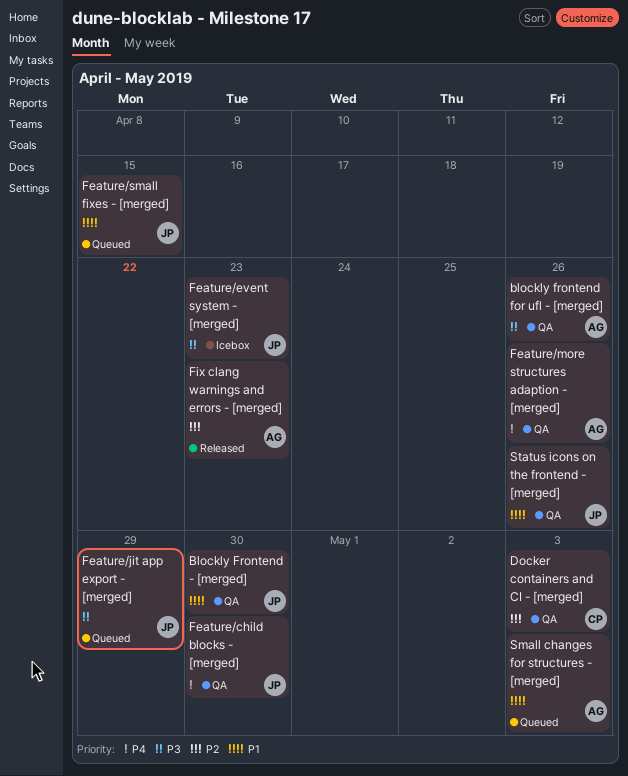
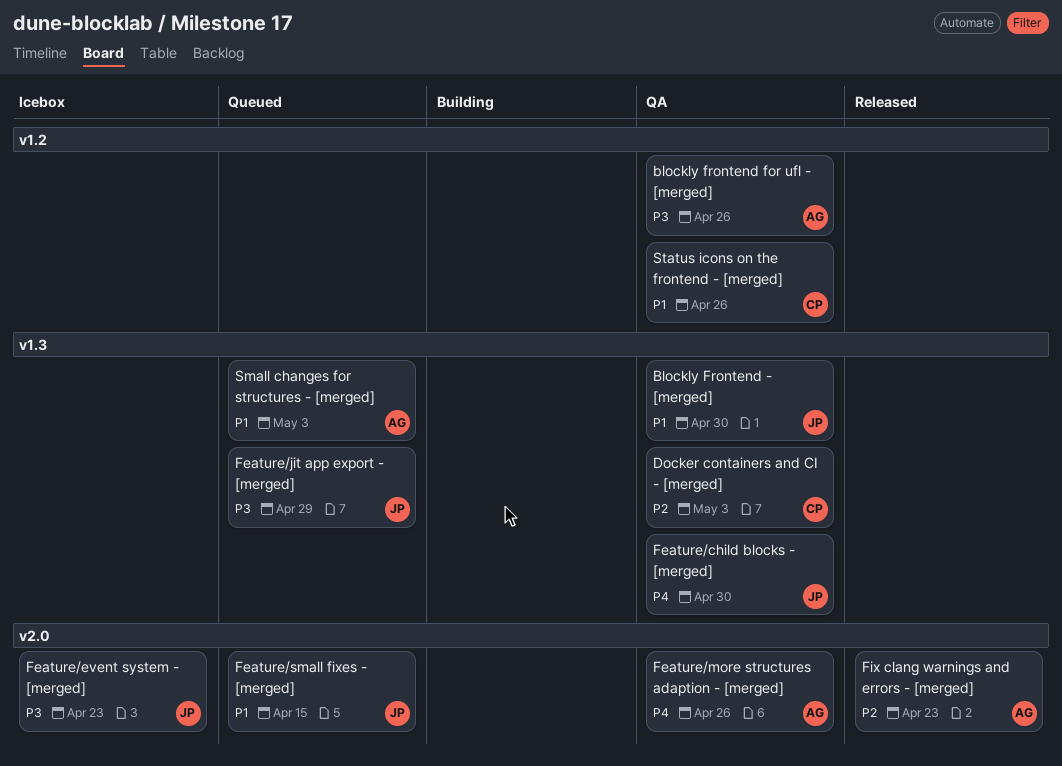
Status icons on the frontend - [merged], owner: JP -> CP

